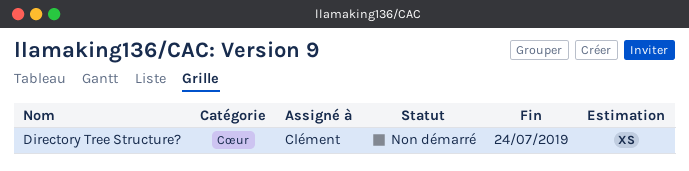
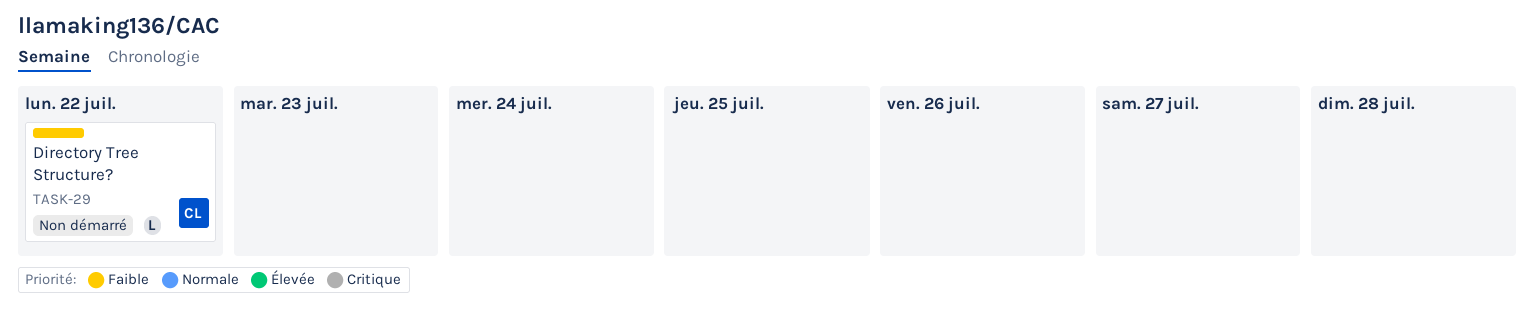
Directory Tree Structure?, estimate: XS -> L
Directory Tree Structure?, due: Jul 24 -> Jul 22

